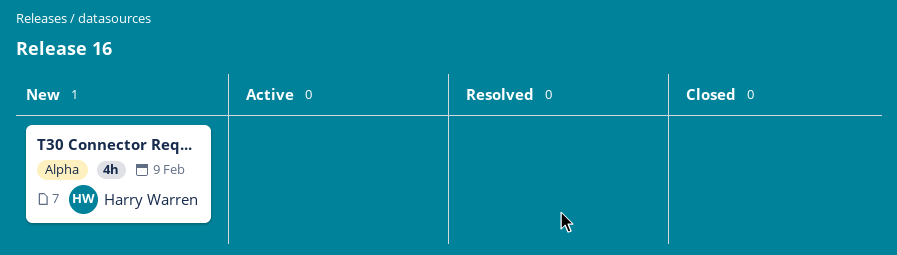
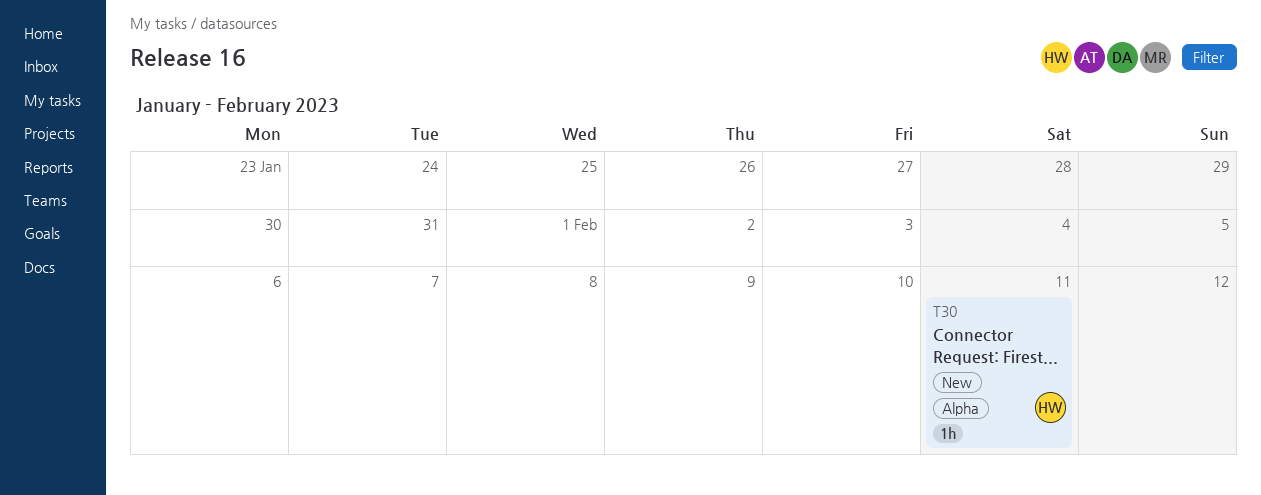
T30, estimate: 4h -> 1h
T30, due: Feb 9 -> Feb 11

